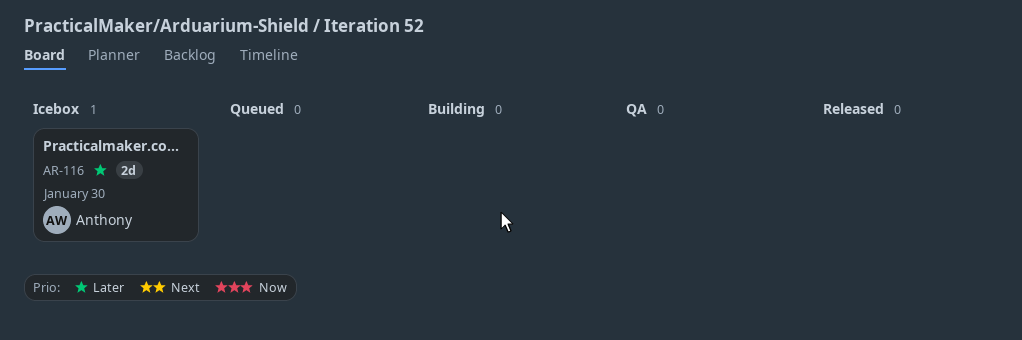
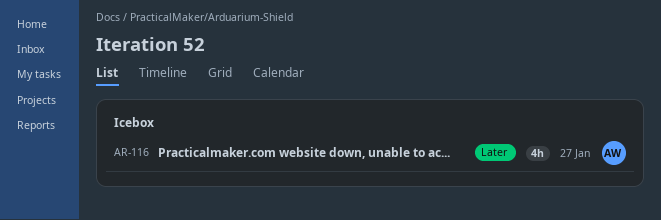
AR-116, estimate: 2d -> 4h
AR-116, due: Jan 30 -> Jan 27

